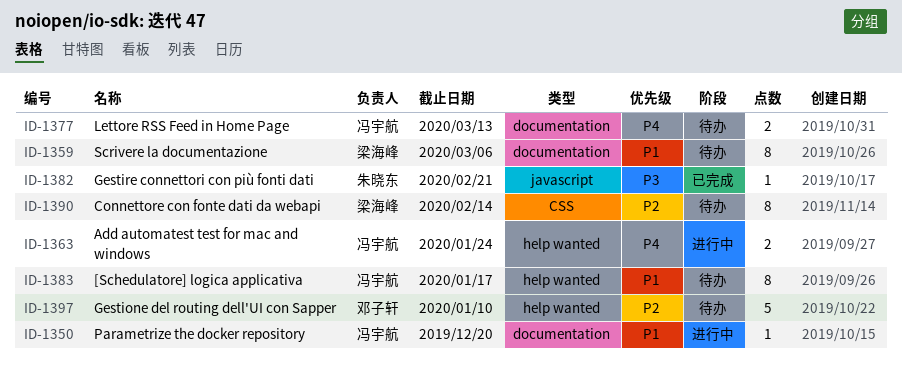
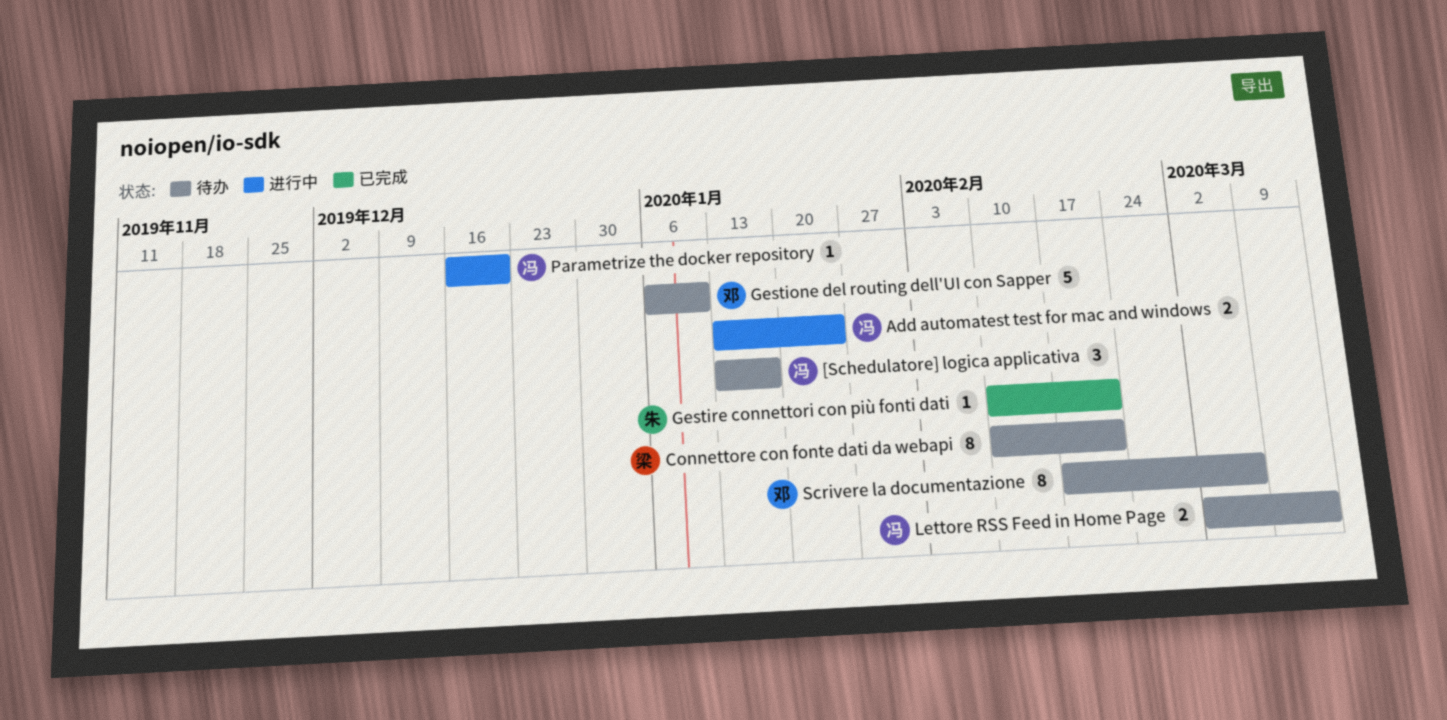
[Schedulatore] logica applicativa, estimate: 8 -> 3
Connettore con fonte dati da webapi, due: Feb 14 -> Feb 21
Scrivere la documentazione, owner: 梁海峰 -> 邓子轩

